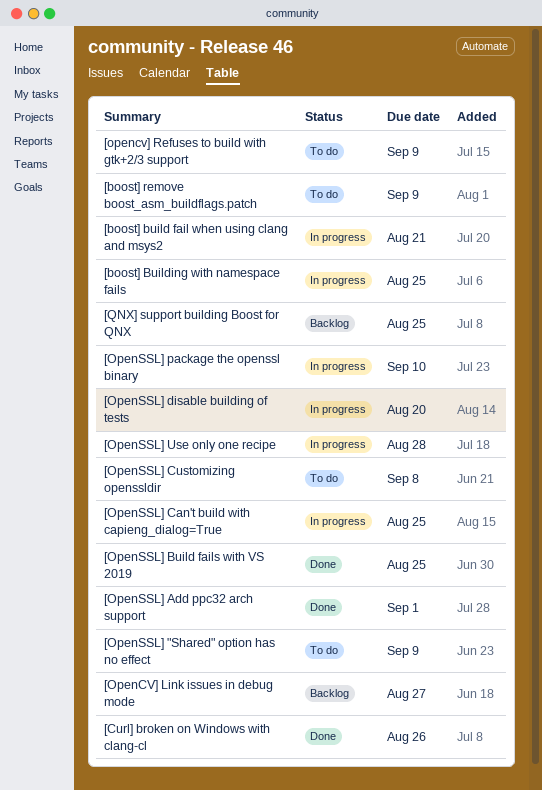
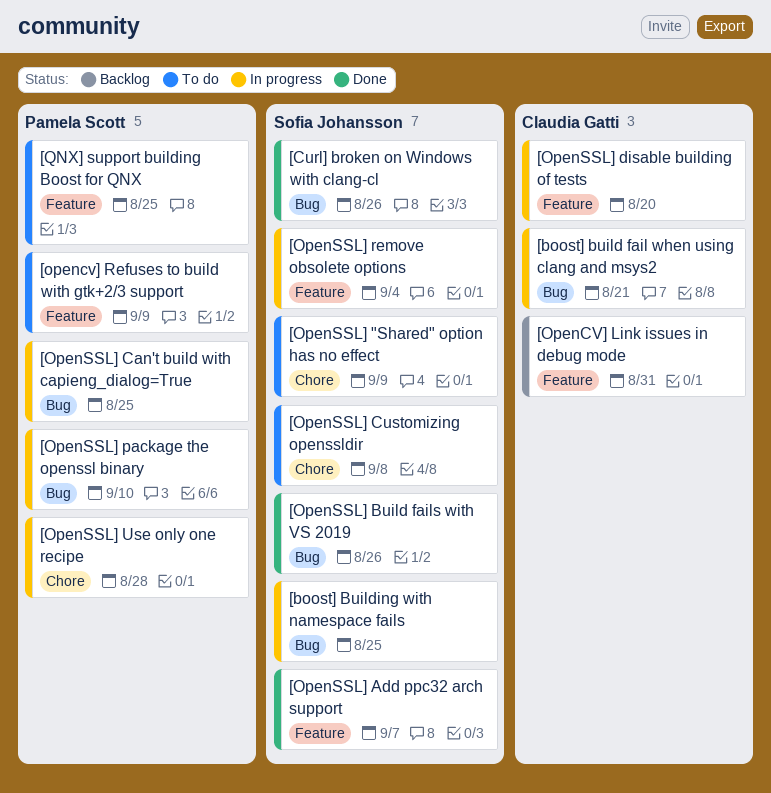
[boost] remove boost_asm_buildflags.patch: present -> none
[OpenCV] Link issues in debug mode, due: Aug 27 -> Aug 31
[OpenSSL] Add ppc32 arch support, due: Sep 1 -> Sep 7
[OpenSSL] Build fails with VS 2019, due: Aug 25 -> Aug 26
[OpenSSL] remove obsolete options: none -> present
[QNX] support building Boost for QNX, status: Backlog -> To do

